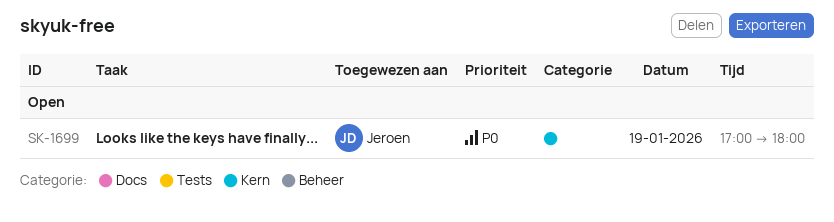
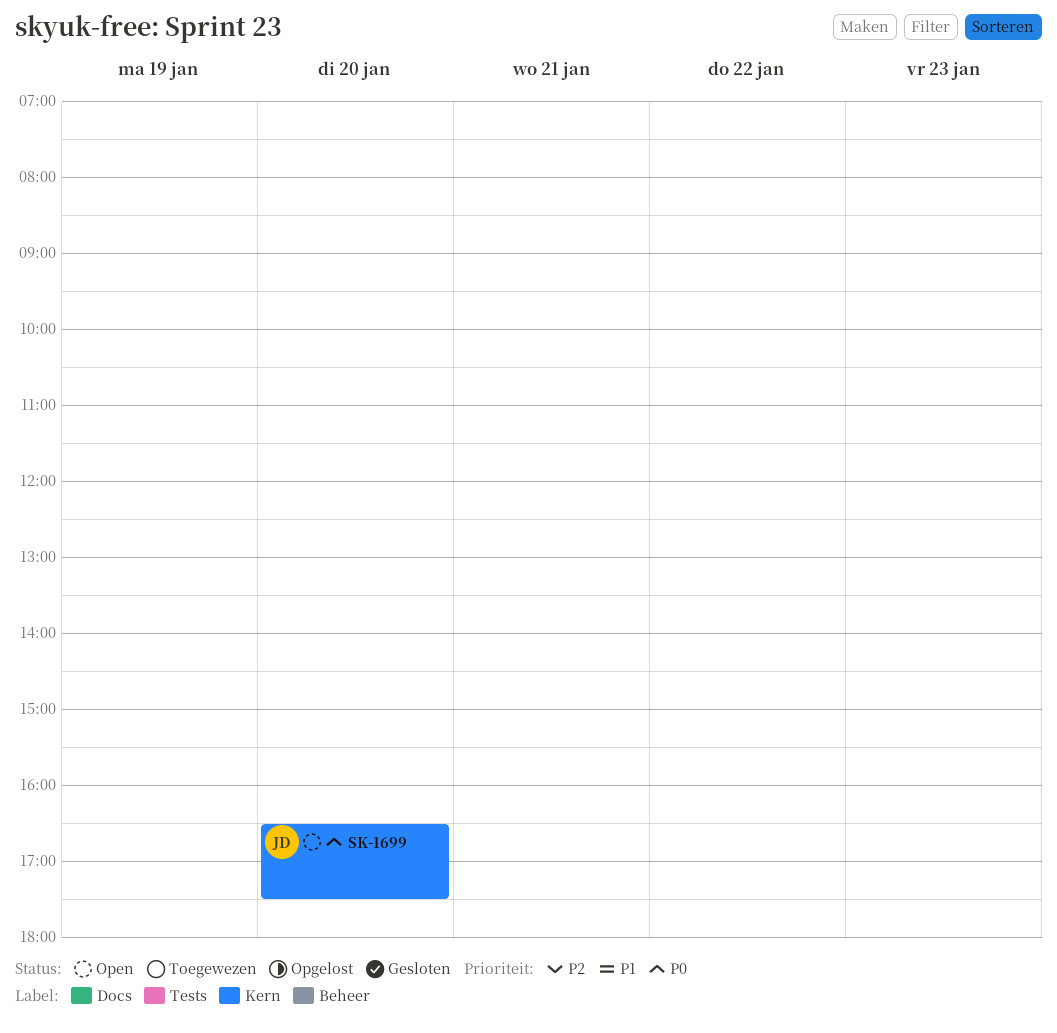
SK-1699, day: Jan 19 -> Jan 20
SK-1699, begins: 17:00 -> 16:30
SK-1699, ends: 18:00 -> 17:30

